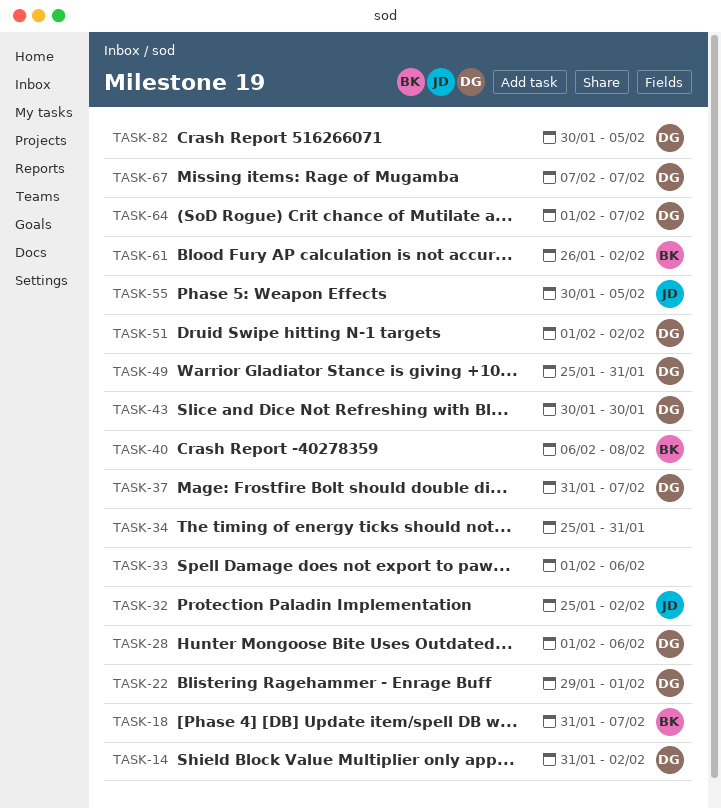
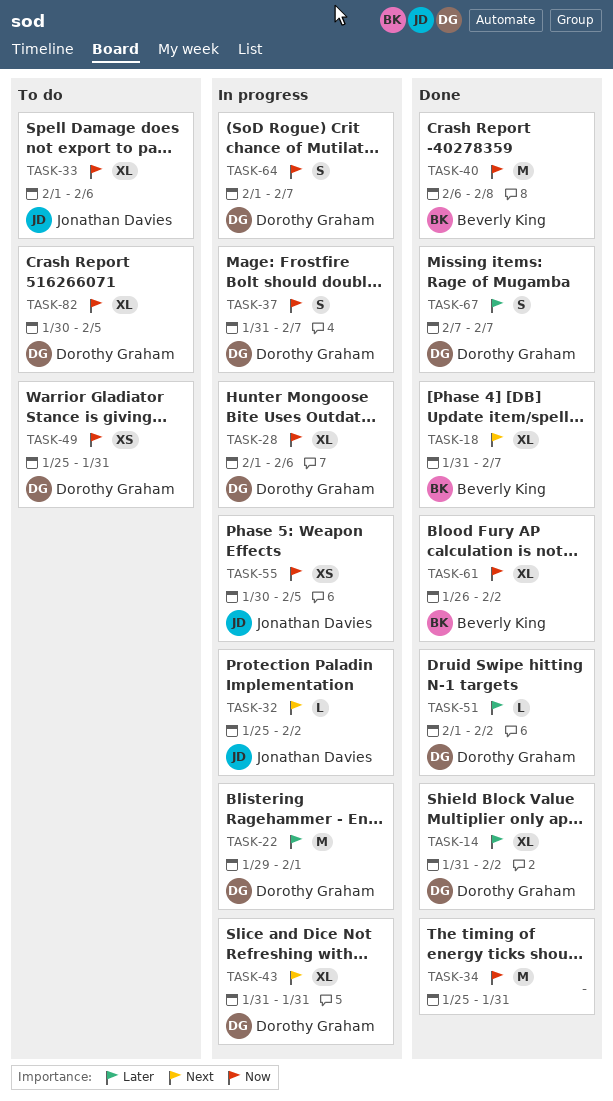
TASK-33, owner: none -> Jonathan Davies
TASK-43, start: Jan 30 -> Jan 31
TASK-43, due: Jan 30 -> Jan 31

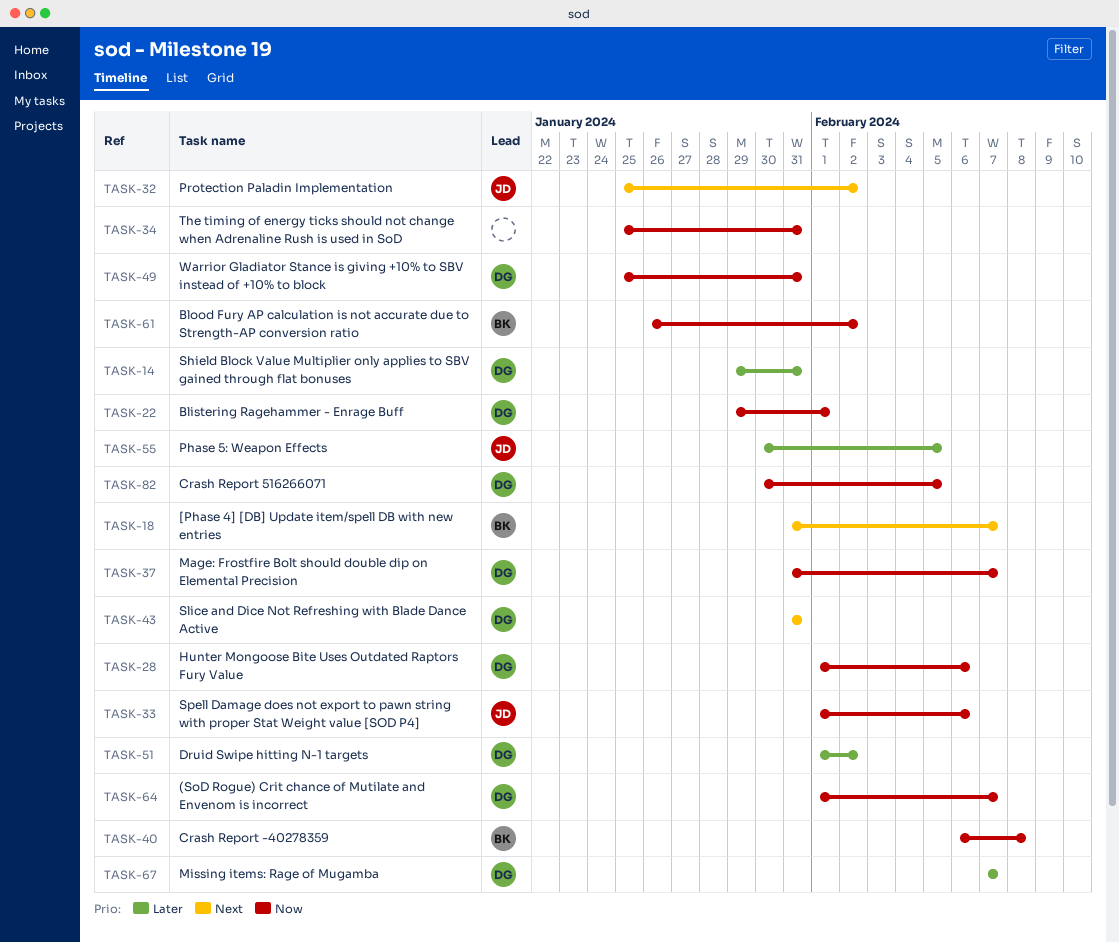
TASK-14, start: Jan 31 -> Jan 29
TASK-14, due: Feb 2 -> Jan 31
TASK-22, priority: Later -> Now
TASK-55, priority: Now -> Later

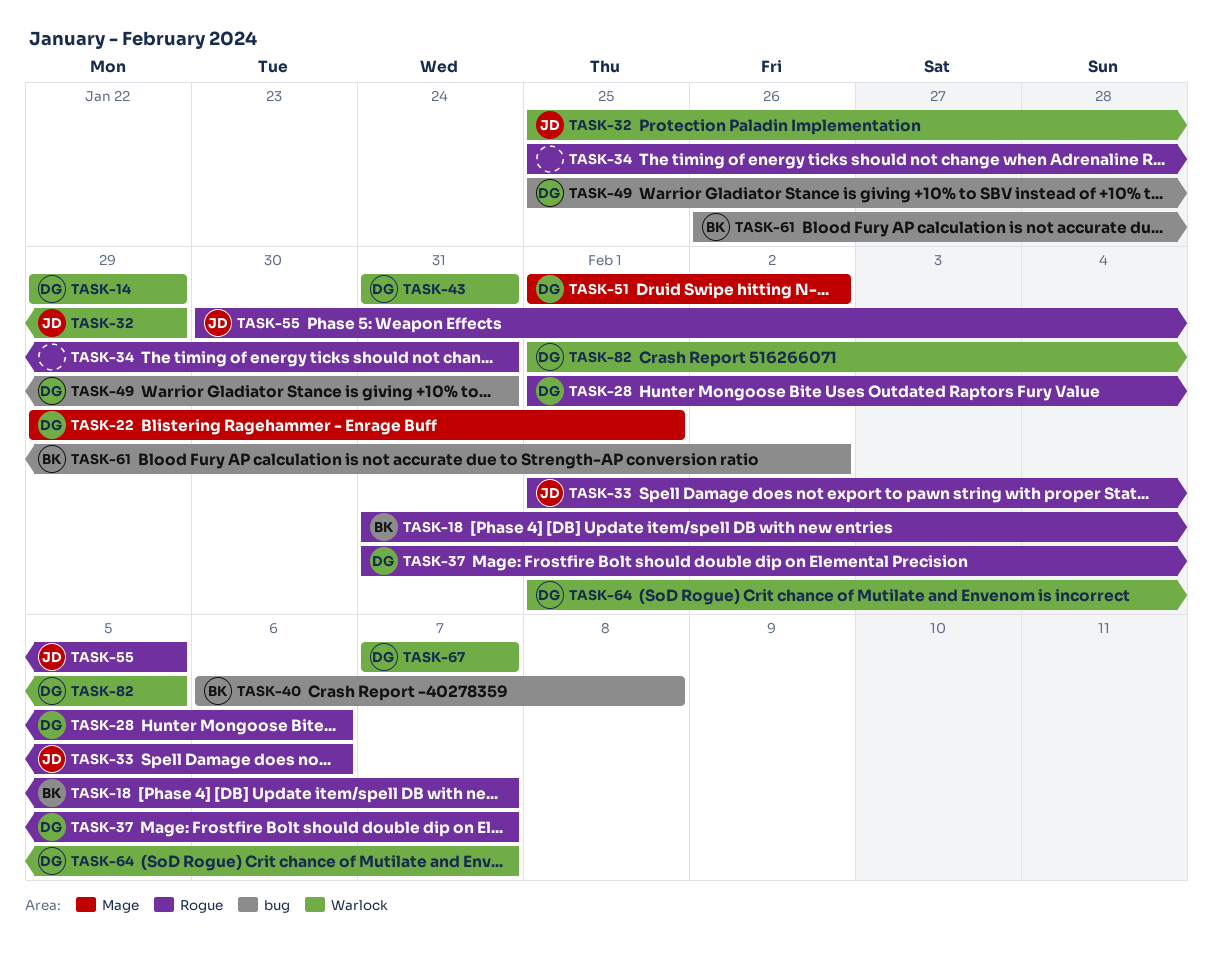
TASK-14, due: Jan 31 -> Jan 29
TASK-32, due: Feb 2 -> Jan 29
TASK-82, start: Jan 30 -> Feb 1

